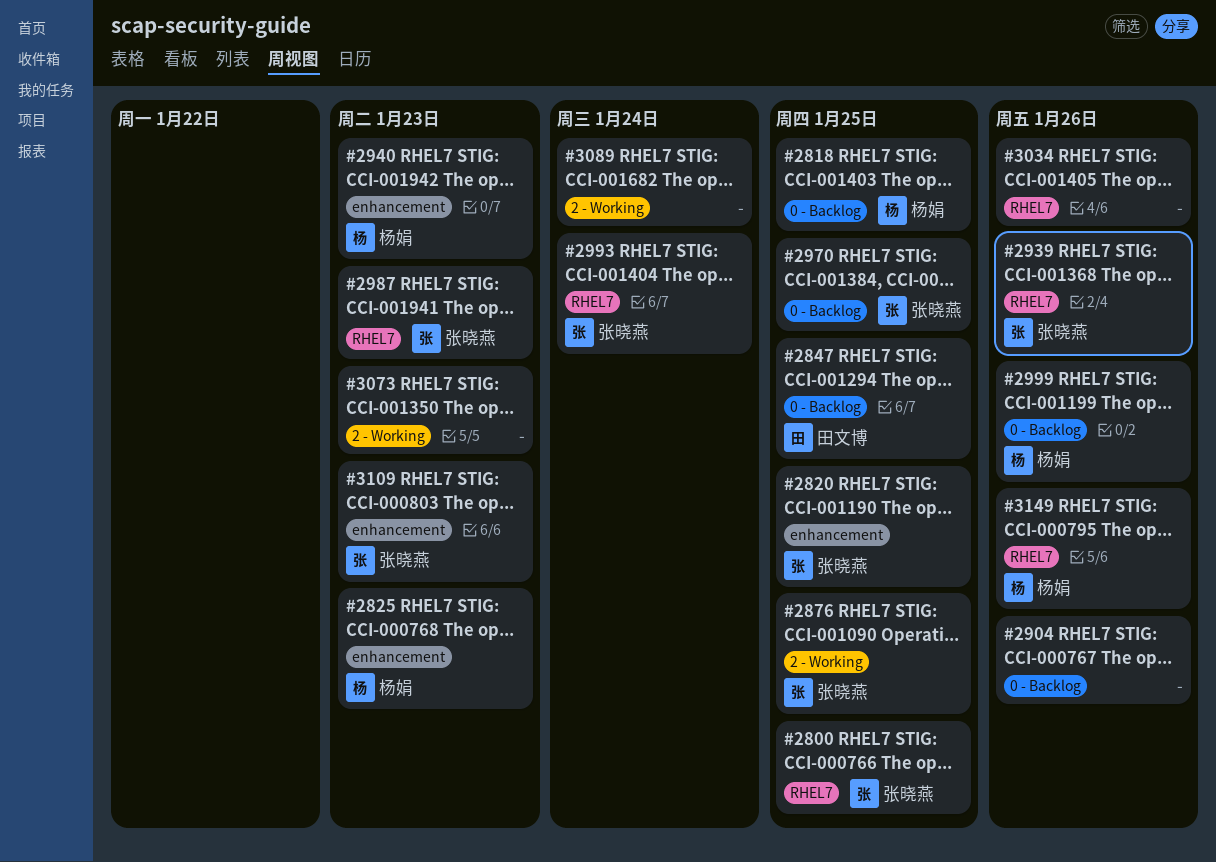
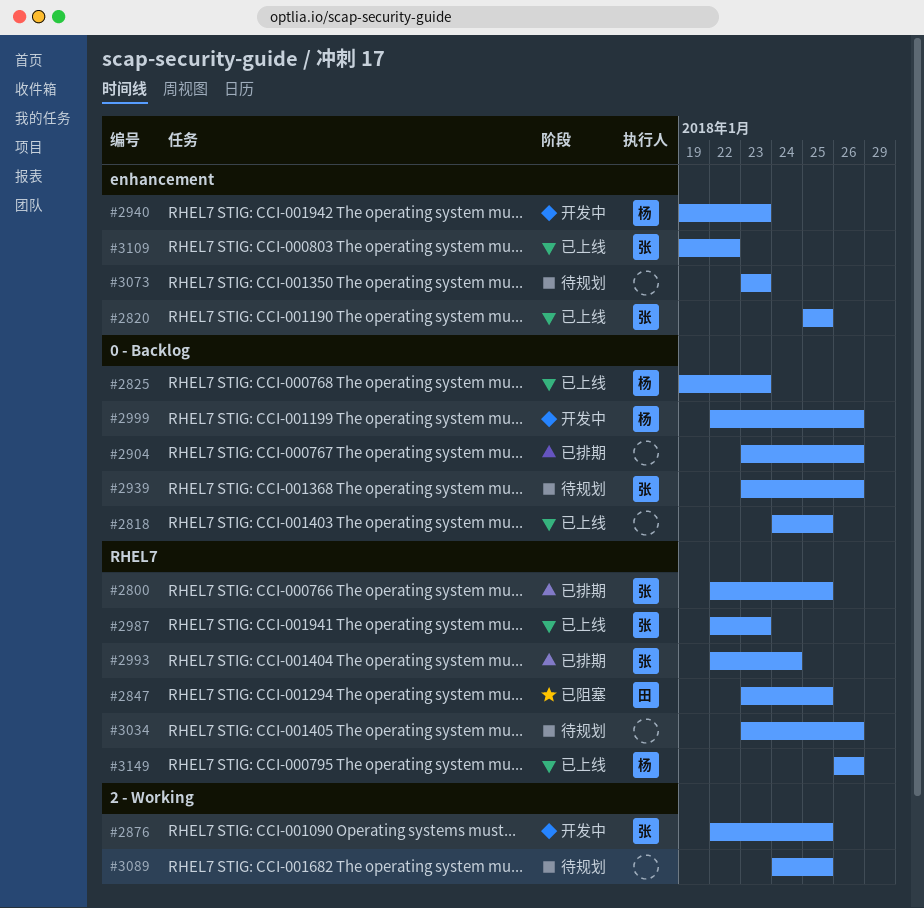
#2818, owner: 杨娟 -> none
#2825, label: enhancement -> 0 - Backlog
#2847, label: 0 - Backlog -> RHEL7
#2939, label: RHEL7 -> 0 - Backlog
#2970: present -> none
#3073, label: 2 - Working -> enhancement
#3089, due: Jan 24 -> Jan 25
#3109, due: Jan 23 -> Jan 22

